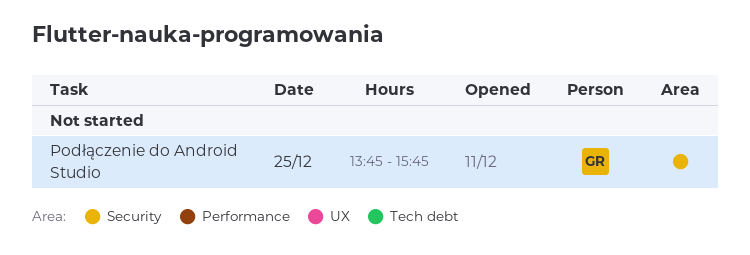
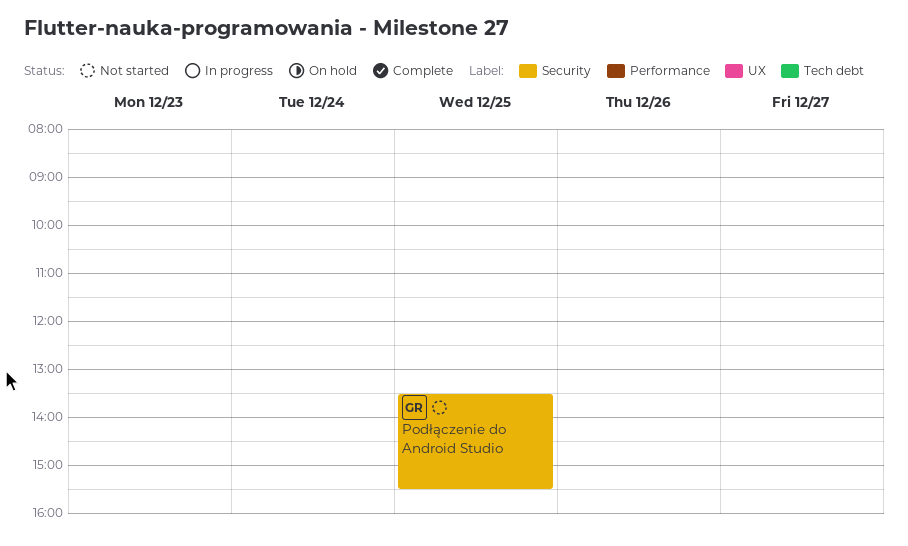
Podłączenie do Android Studio, begins: 13:45 -> 13:30
Podłączenie do Android Studio, ends: 15:45 -> 15:30

